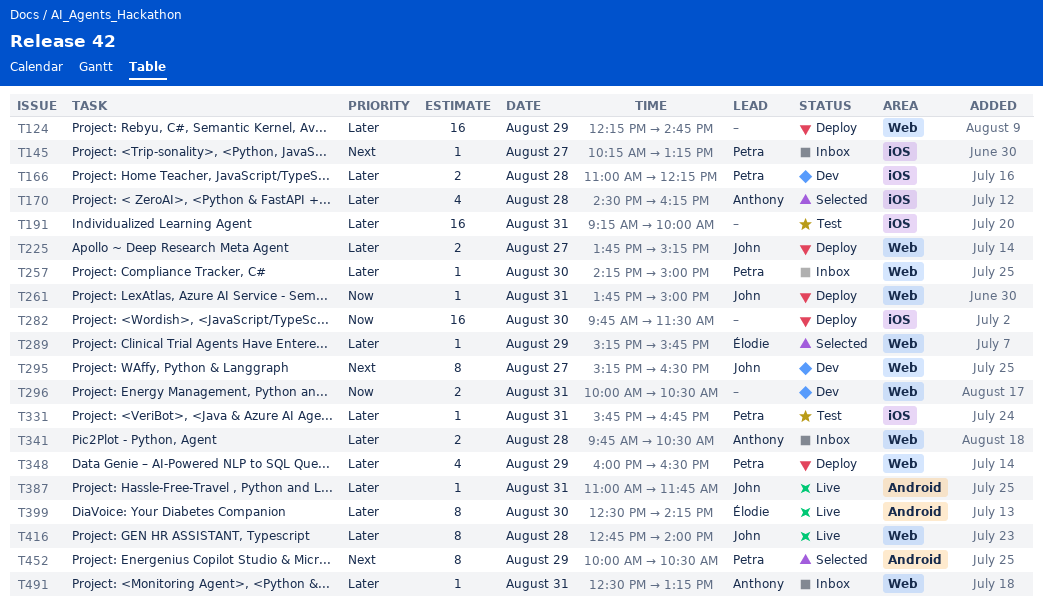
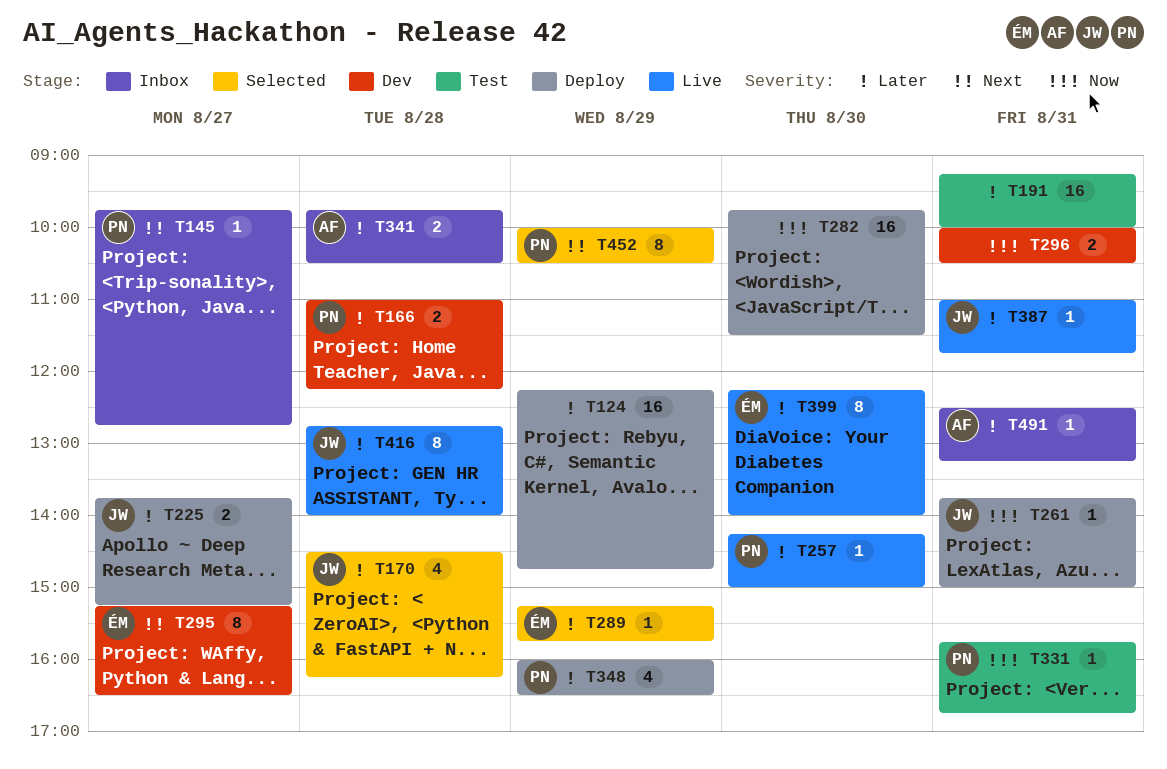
T145, begins: 10:15 -> 09:45
T145, ends: 13:15 -> 12:45
T170, owner: Anthony -> John
T257, status: Inbox -> Live
T295, owner: John -> Élodie
T331, priority: Later -> Now
T399, begins: 12:30 -> 12:15
T399, ends: 14:15 -> 14:00

